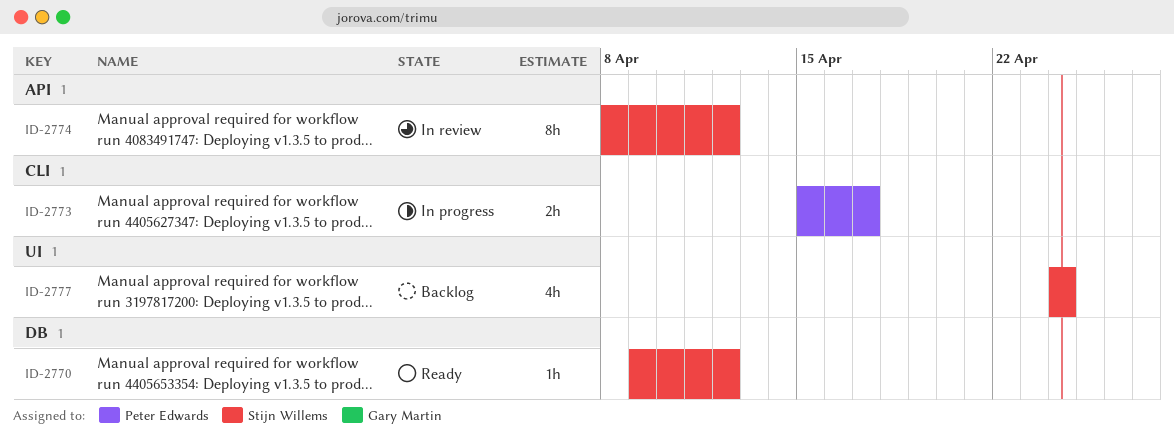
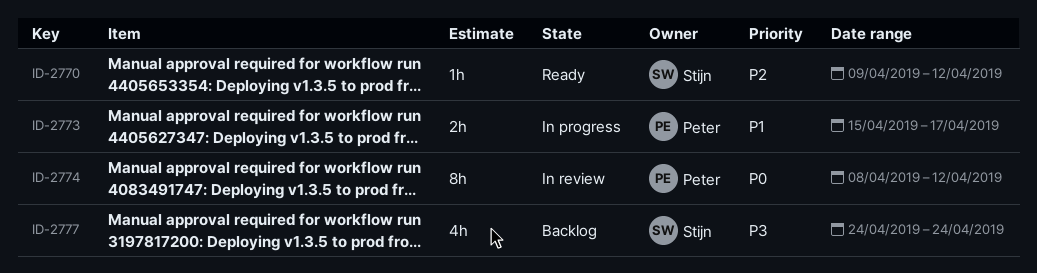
ID-2774, owner: Stijn Willems -> Peter Edwards

